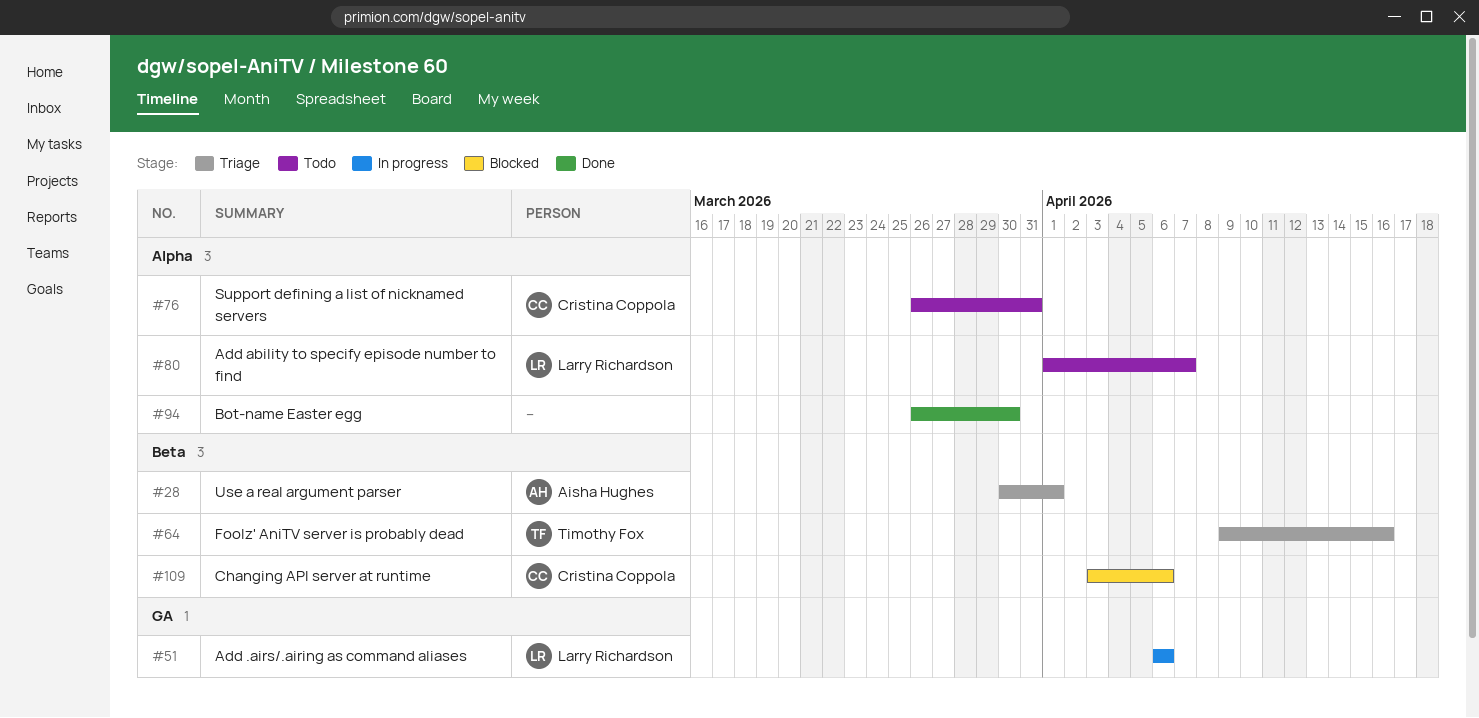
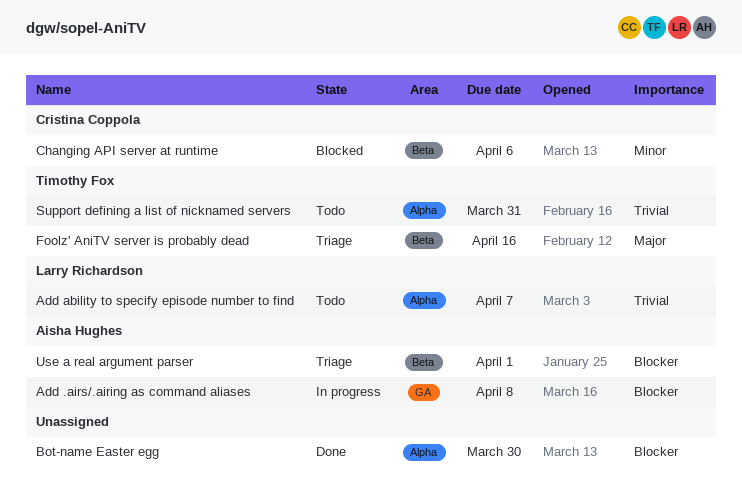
Add .airs/.airing as command aliases, owner: Larry Richardson -> Aisha Hughes
Add .airs/.airing as command aliases, due: Apr 6 -> Apr 8
Support defining a list of nicknamed servers, owner: Cristina Coppola -> Timothy Fox

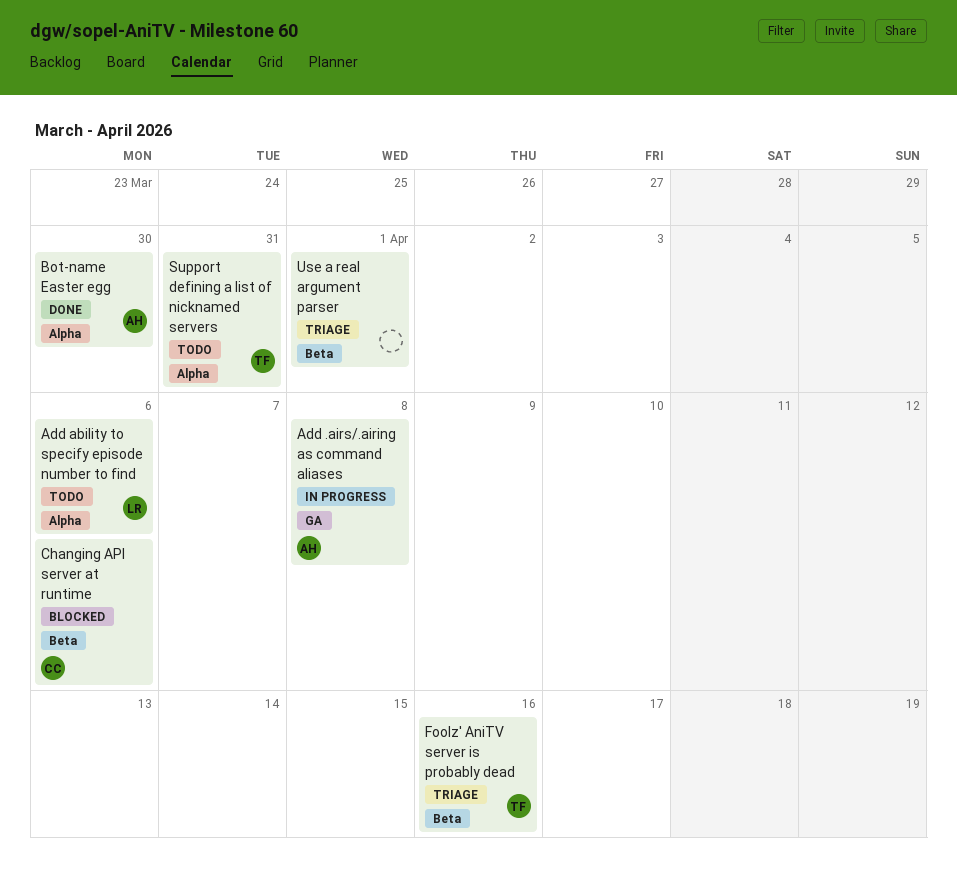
Add ability to specify episode number to find, due: Apr 7 -> Apr 6
Bot-name Easter egg, owner: none -> Aisha Hughes
Use a real argument parser, owner: Aisha Hughes -> none

